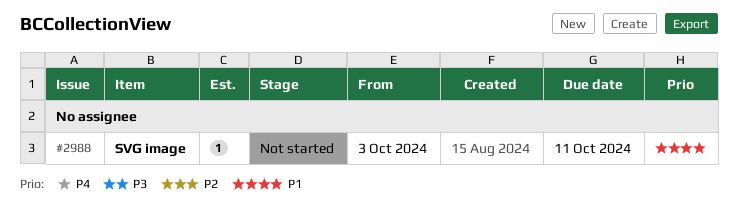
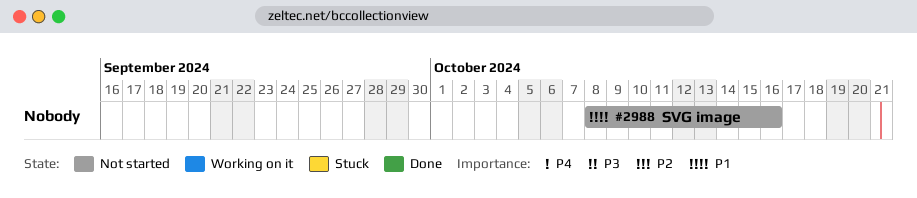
#2988, start: Oct 3 -> Oct 8
#2988, due: Oct 11 -> Oct 16

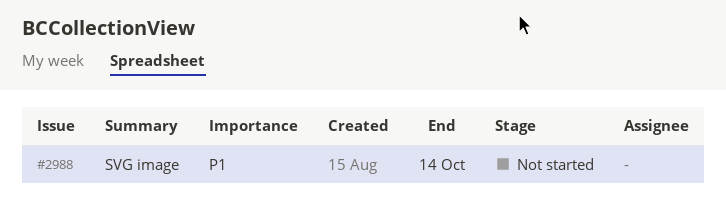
#2988, due: Oct 16 -> Oct 14

